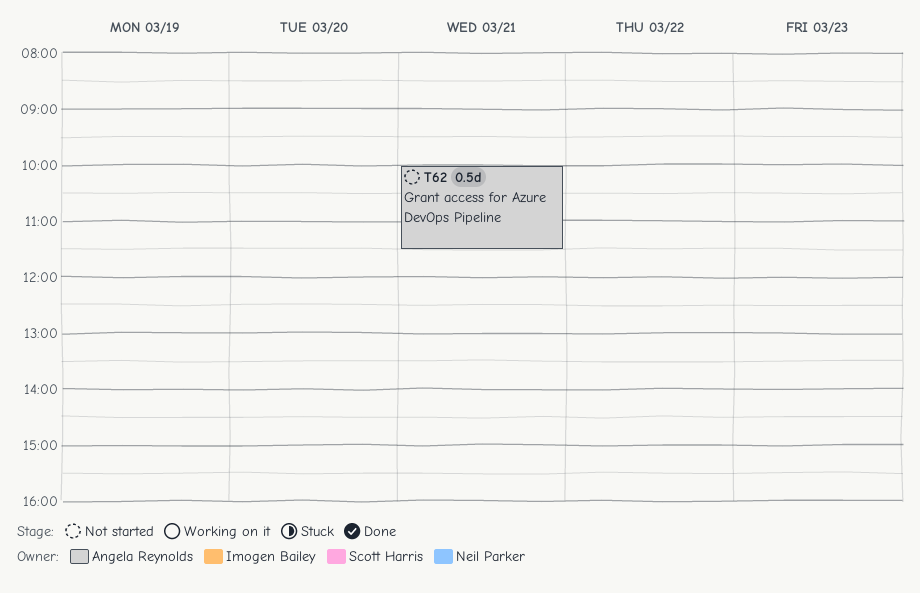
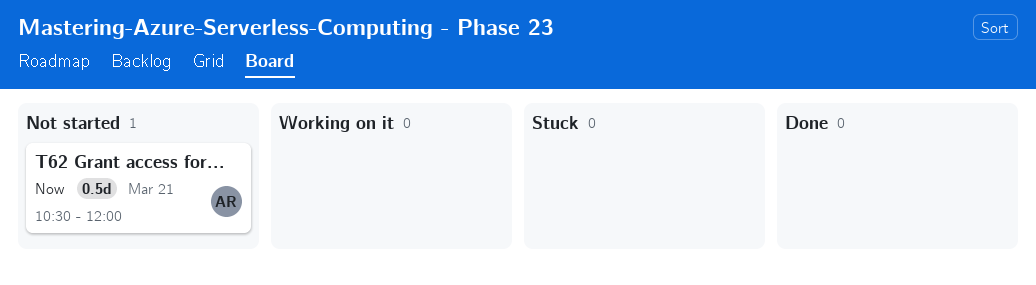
T62, begins: 10:00 -> 10:30
T62, ends: 11:30 -> 12:00

